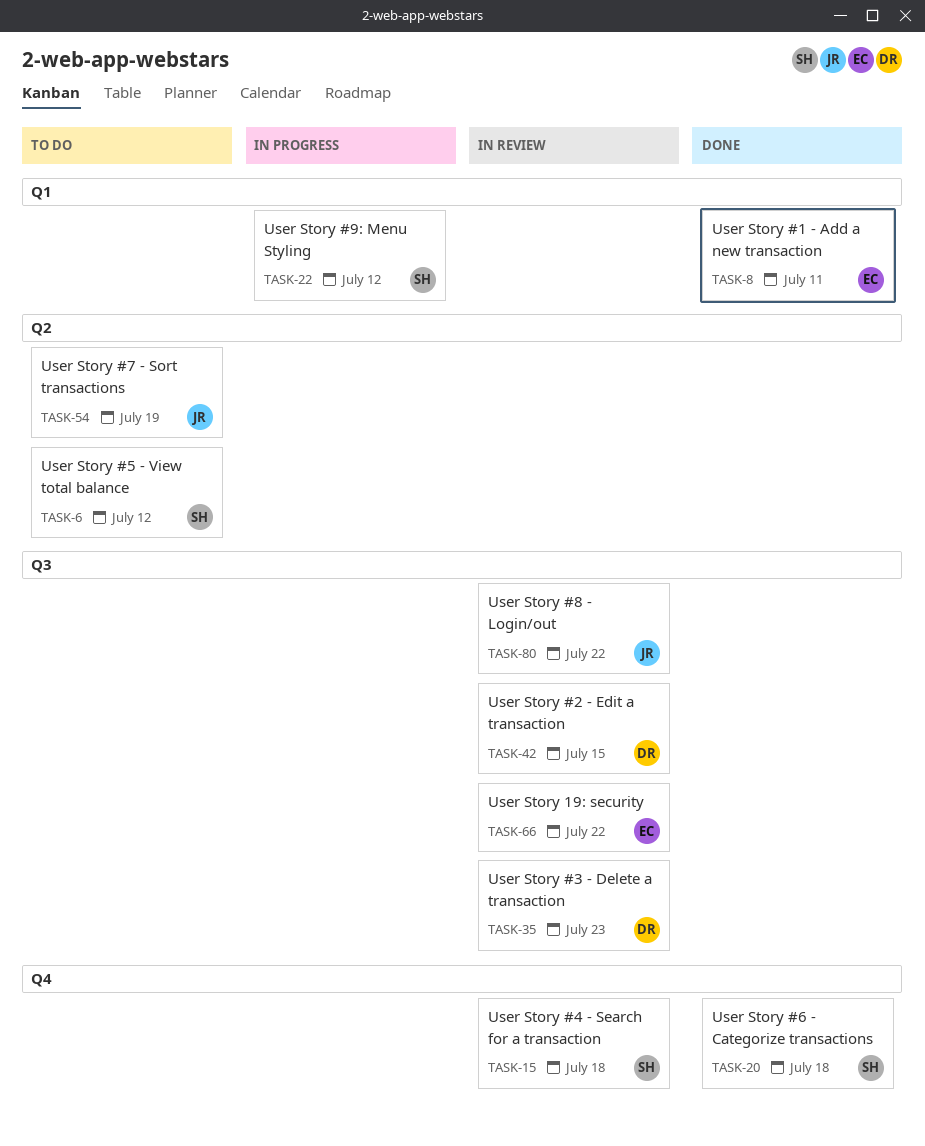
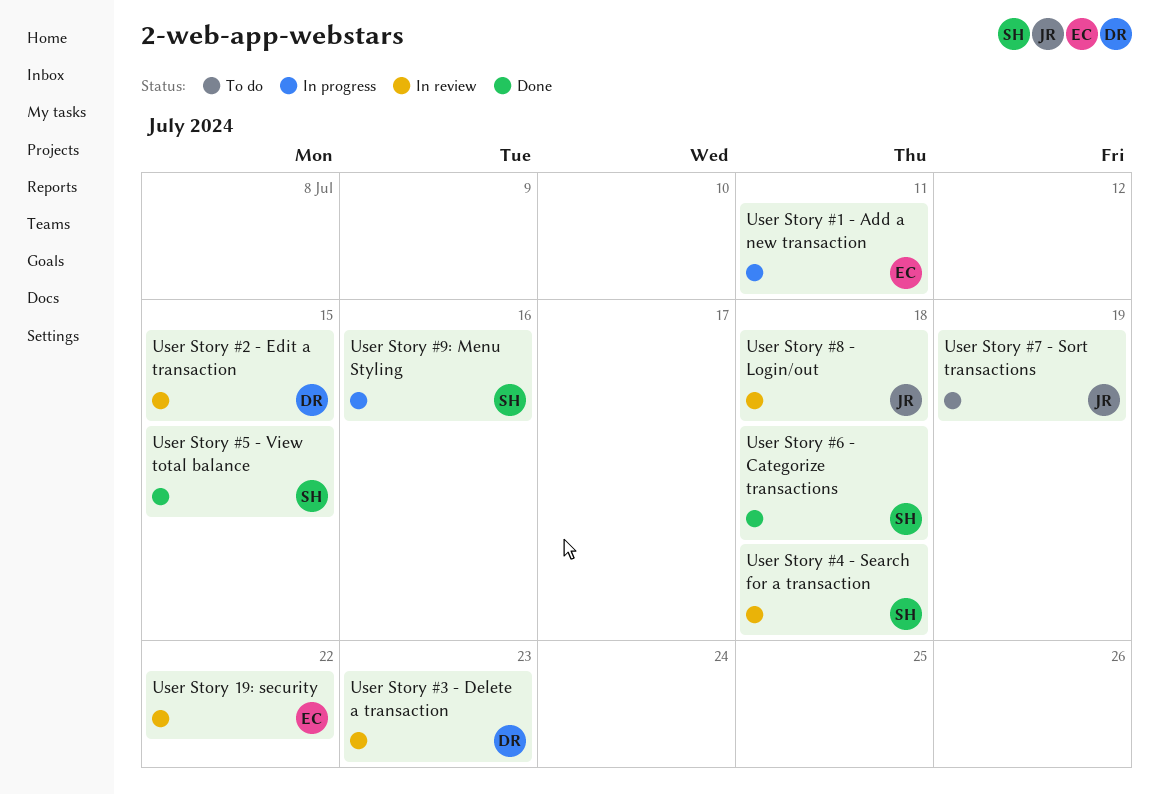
User Story #1 - Add a new transaction, status: Done -> In progress
User Story #5 - View total balance, status: To do -> Done
User Story #5 - View total balance, due: Jul 12 -> Jul 15
User Story #8 - Login/out, due: Jul 22 -> Jul 18
User Story #9: Menu Styling, due: Jul 12 -> Jul 16

